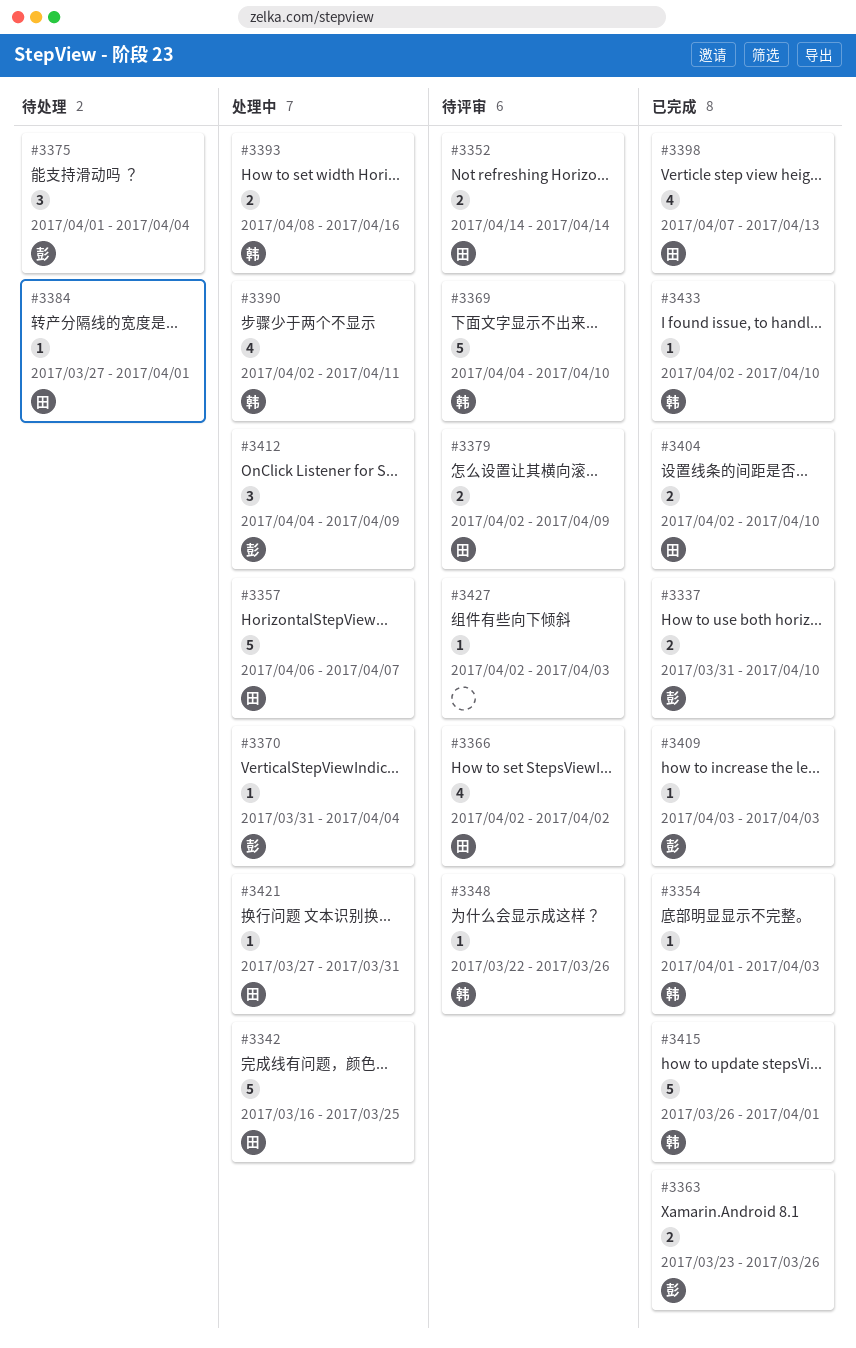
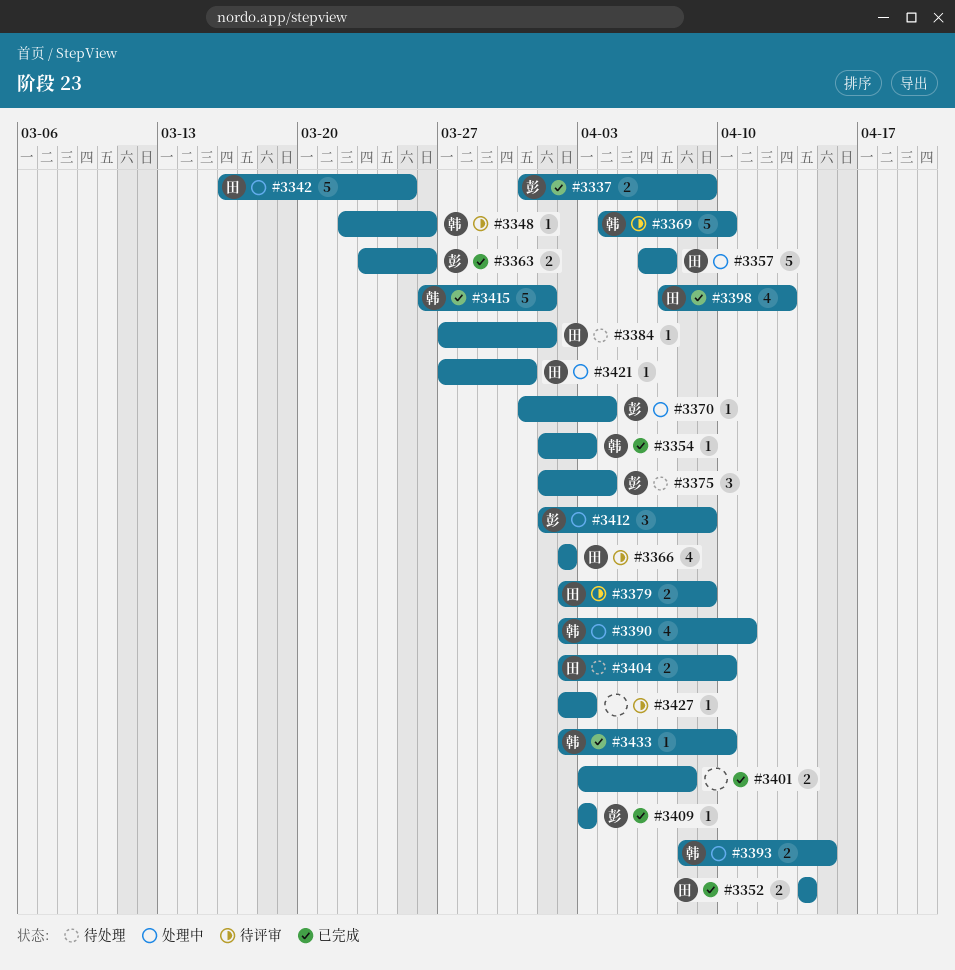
#3337, due: Apr 10 -> Apr 9
#3352, status: 待评审 -> 已完成
#3393, due: Apr 16 -> Apr 15
#3401: none -> present
#3404, status: 已完成 -> 待处理
#3412, start: Apr 4 -> Apr 1

